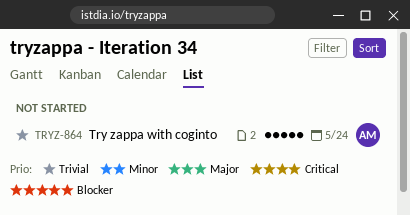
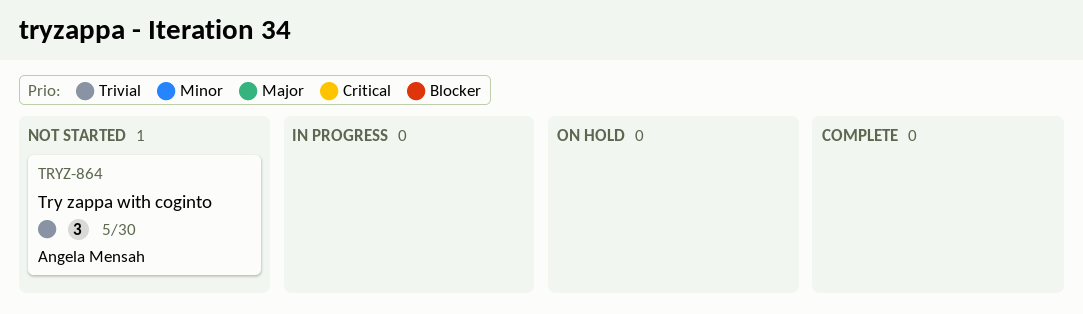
TRYZ-864, estimate: 5 -> 3
TRYZ-864, due: May 24 -> May 30

